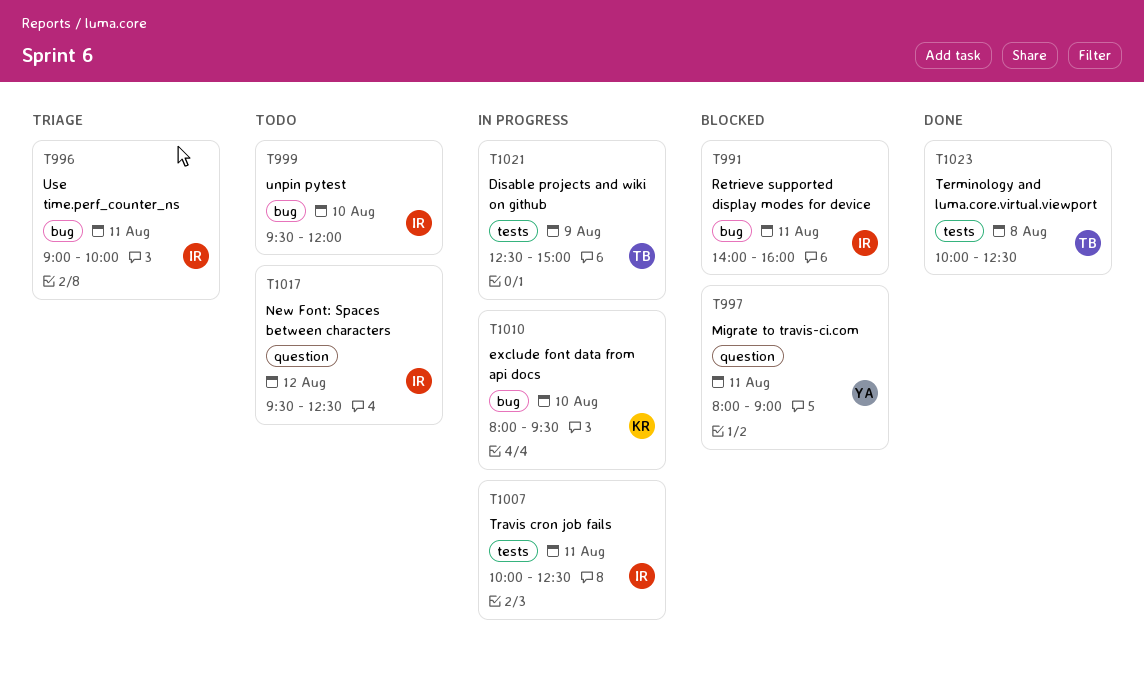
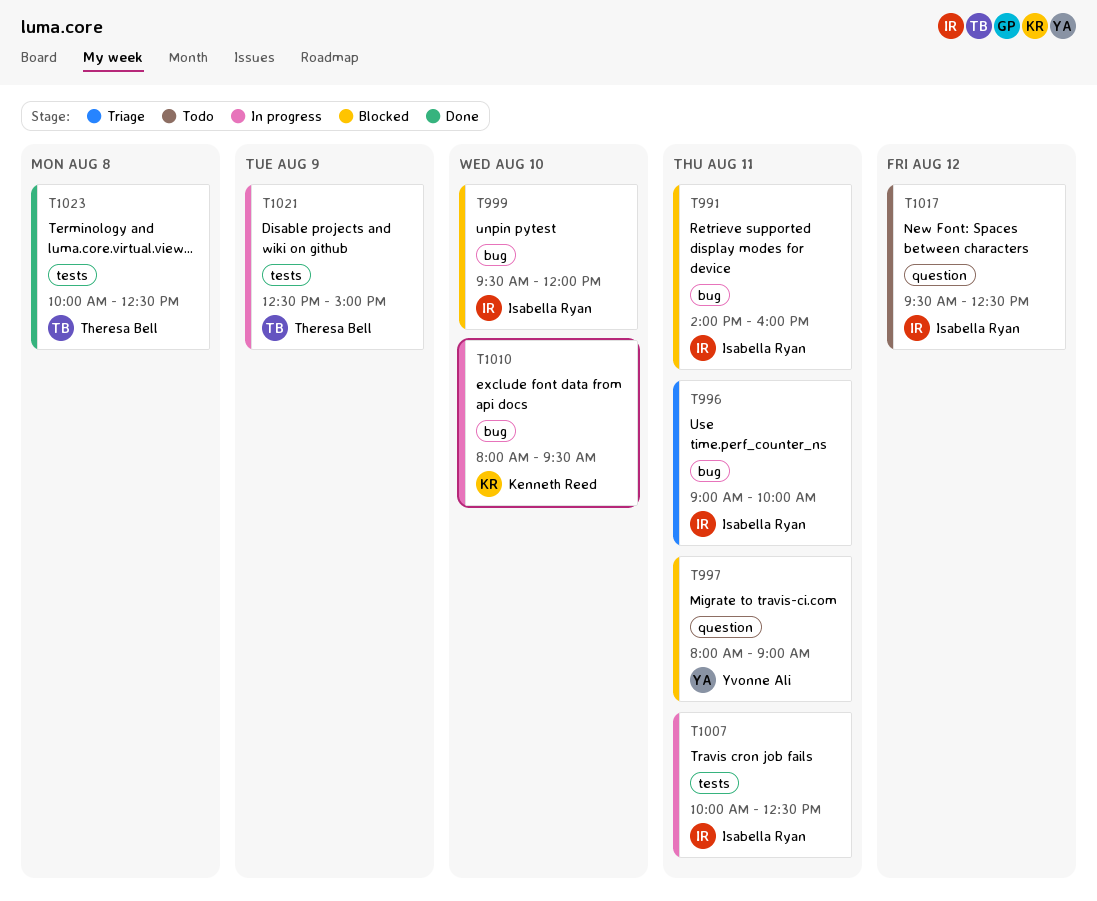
T999, status: Todo -> Blocked

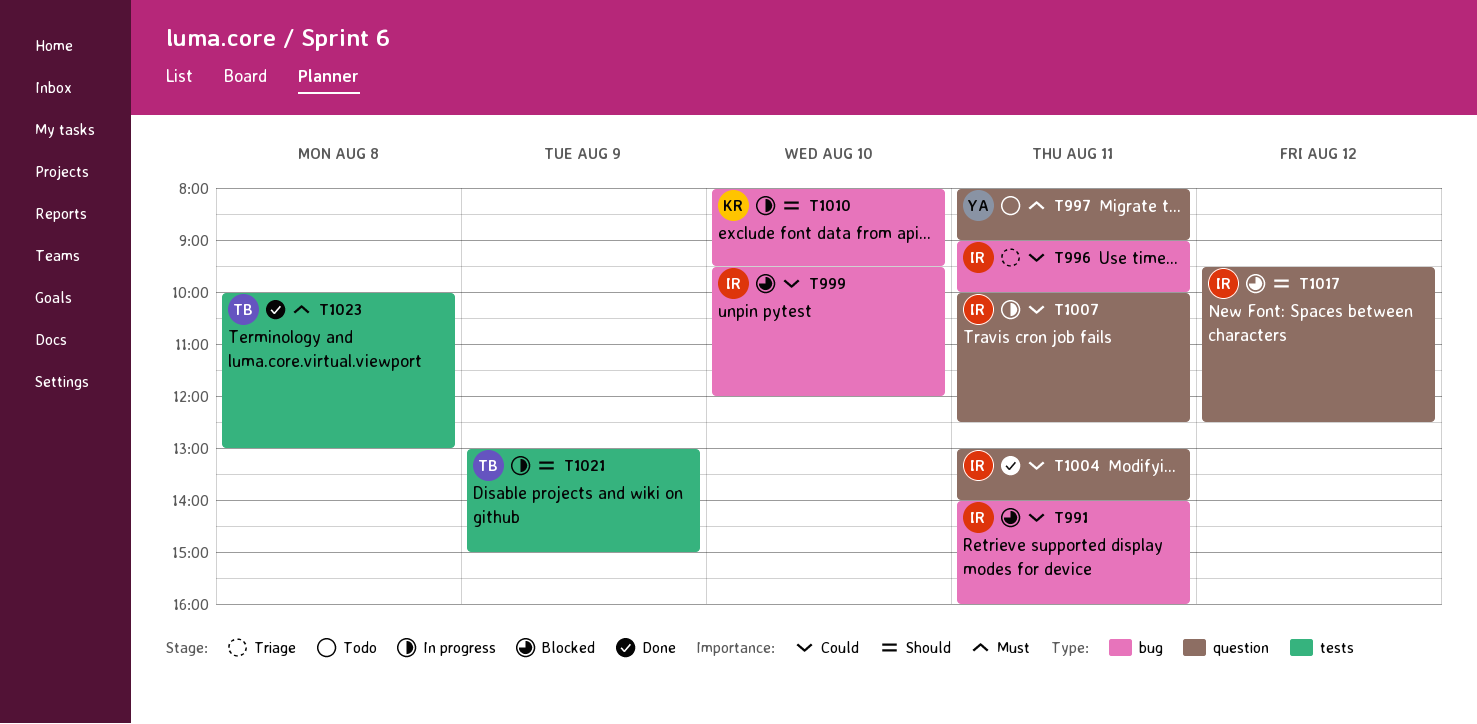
T997, status: Blocked -> Todo
T1004: none -> present
T1007, label: tests -> question
T1017, status: Todo -> Blocked
T1021, begins: 12:30 -> 13:00
T1023, ends: 12:30 -> 13:00

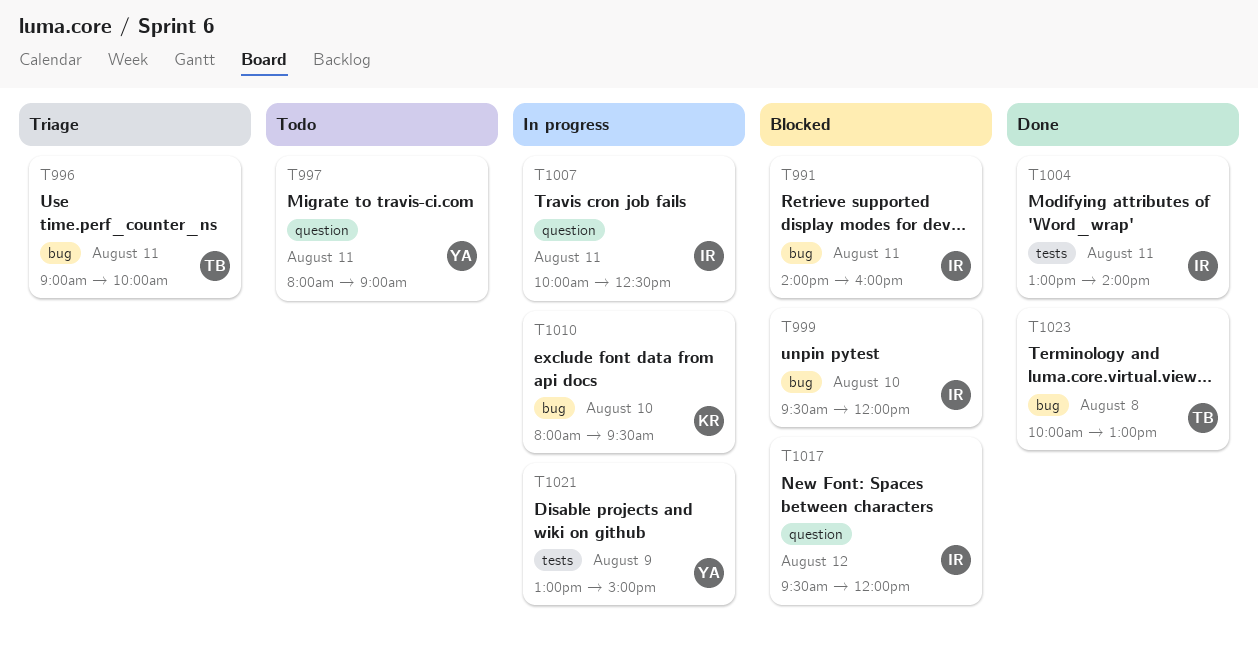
T996, owner: IR -> TB
T1004, label: question -> tests
T1017, ends: 12:30 -> 12:00
T1021, owner: TB -> YA
T1023, label: tests -> bug

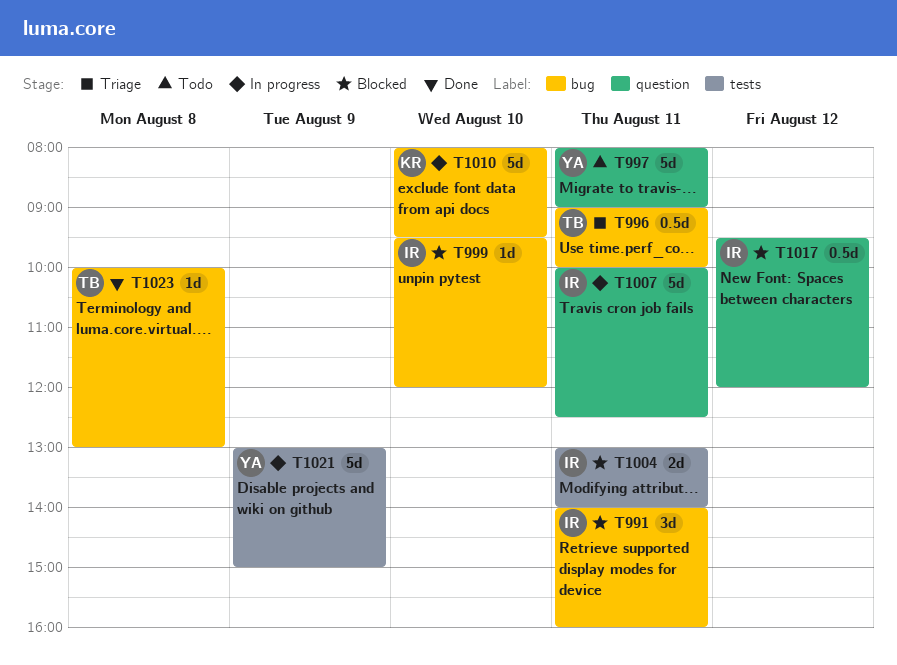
T1004, status: Done -> Blocked

